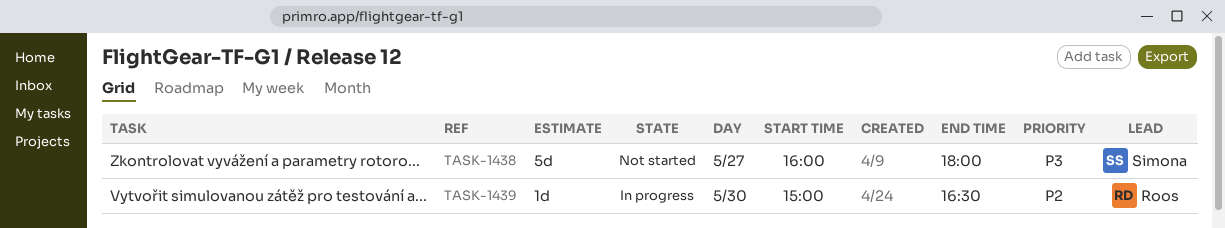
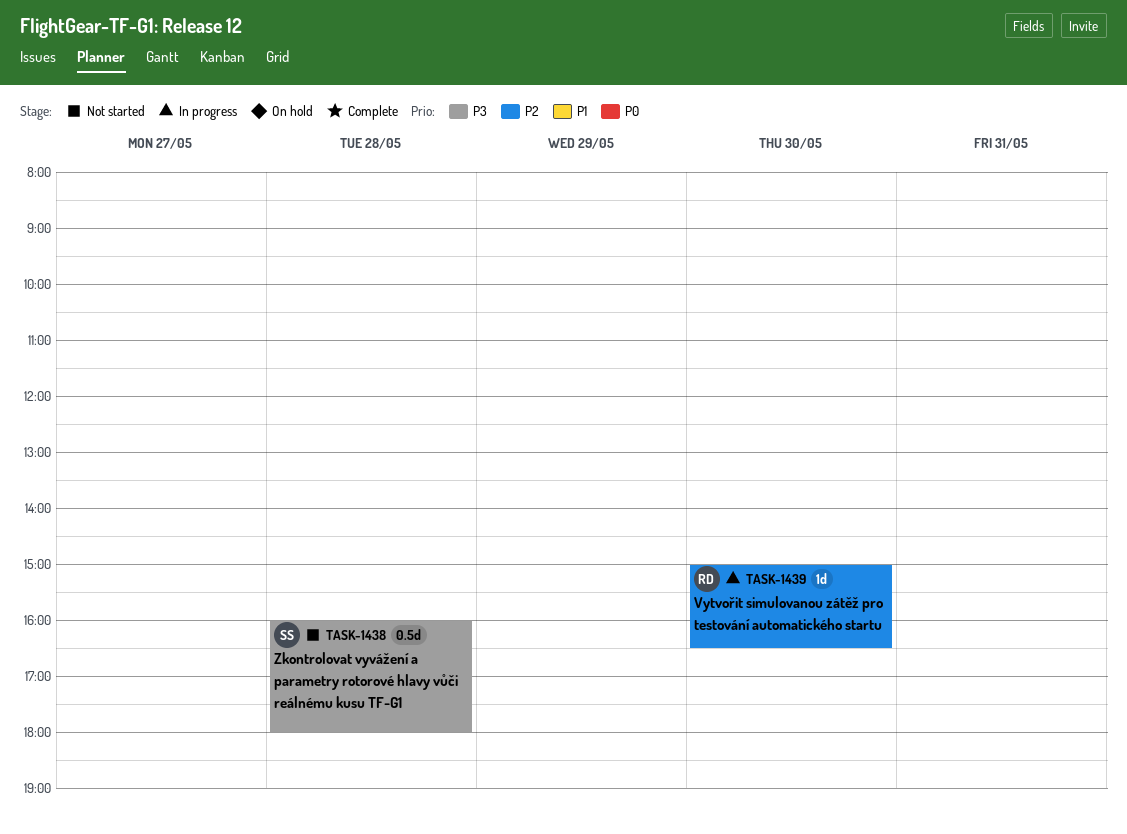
TASK-1438, estimate: 5d -> 0.5d
TASK-1438, day: May 27 -> May 28

